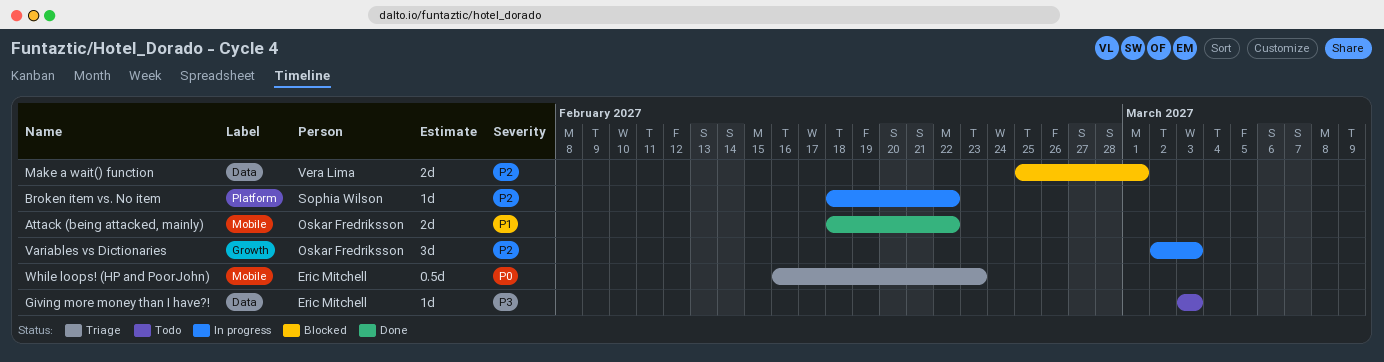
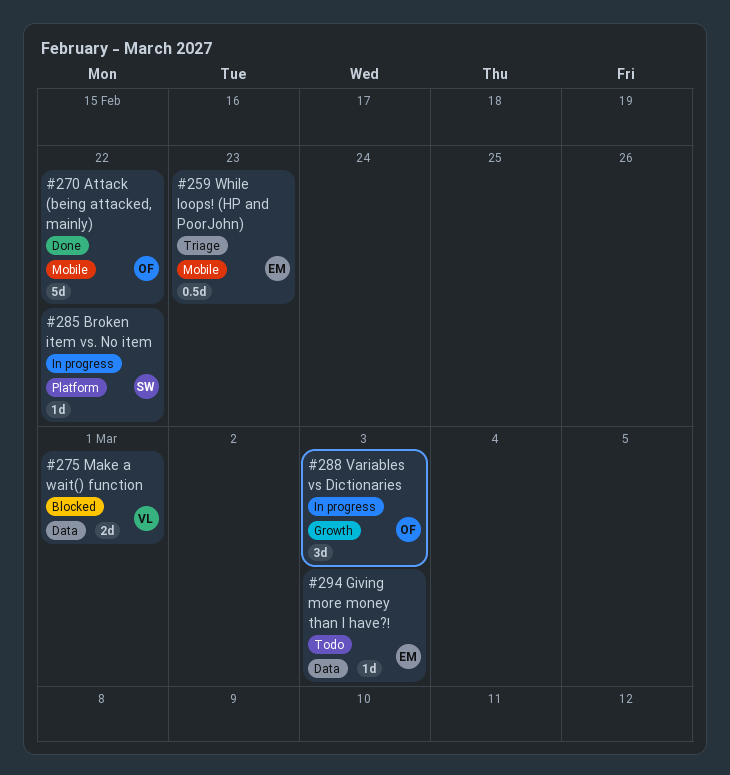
Attack (being attacked, mainly), estimate: 2d -> 5d

